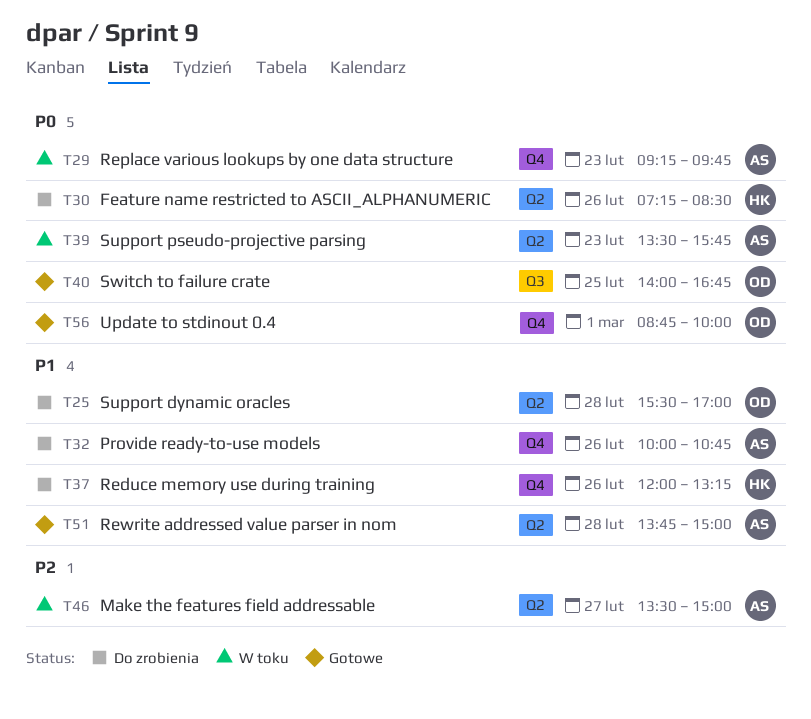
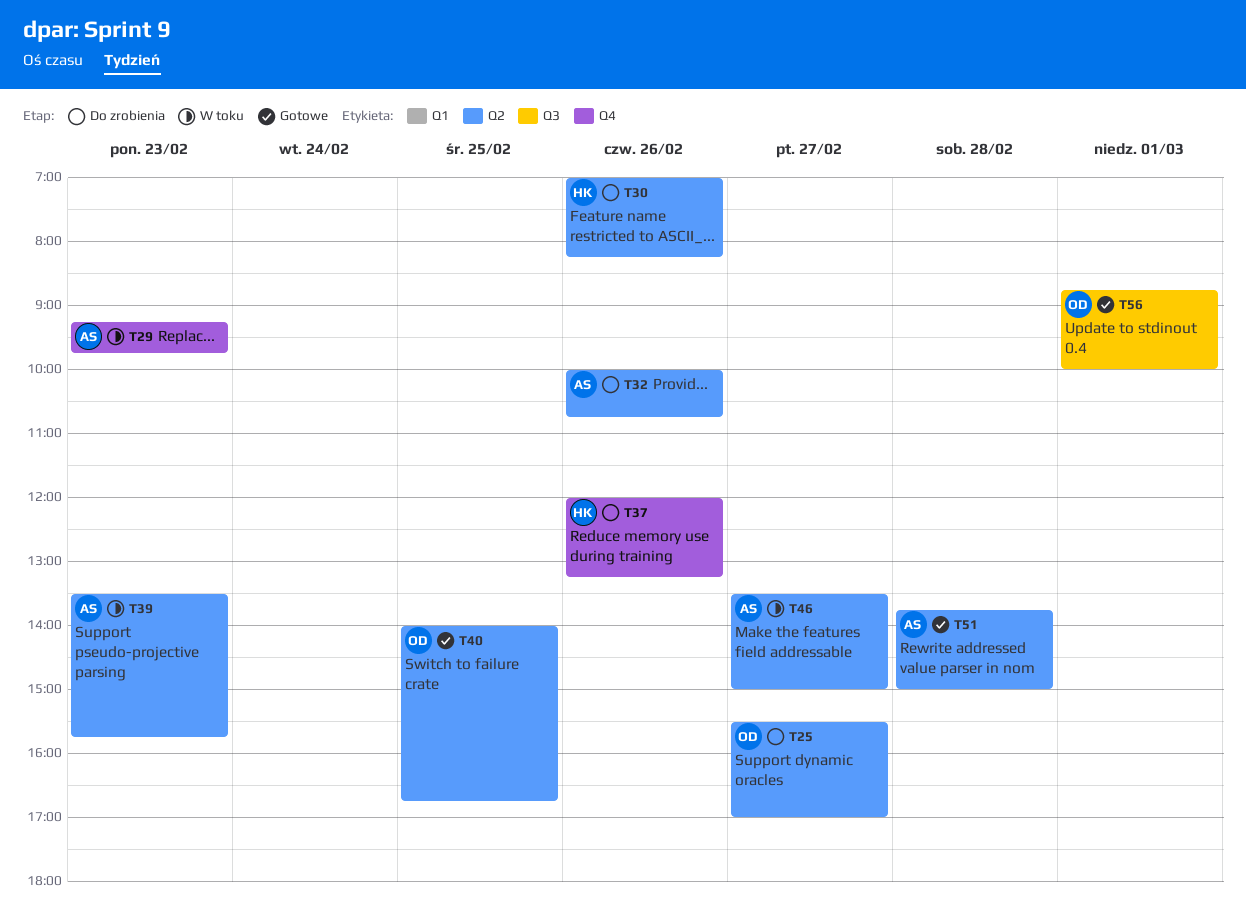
T25, day: Feb 28 -> Feb 27
T30, begins: 07:15 -> 07:00
T30, ends: 08:30 -> 08:15
T32, label: Q4 -> Q2
T40, label: Q3 -> Q2
T56, label: Q4 -> Q3

